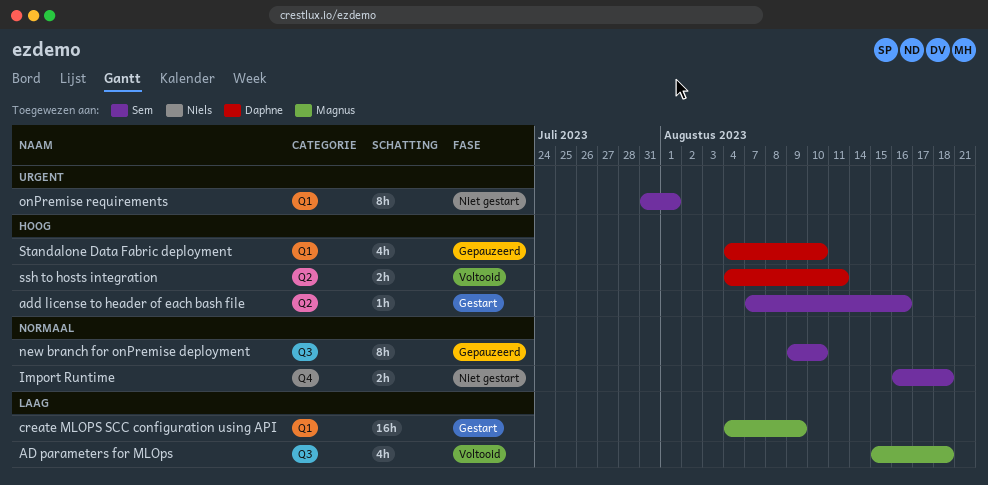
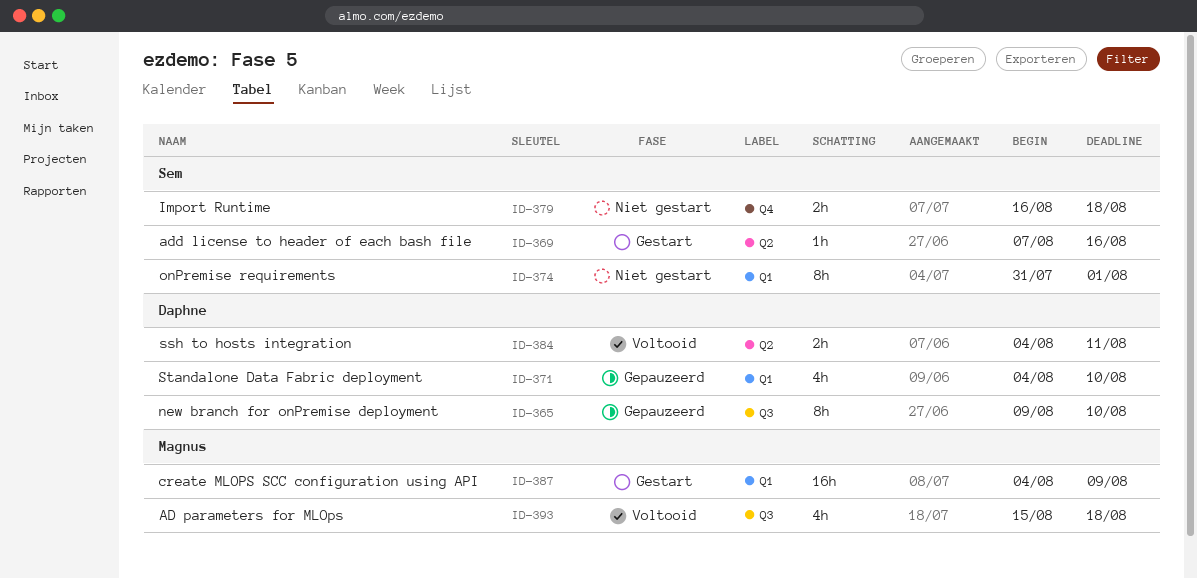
new branch for onPremise deployment, owner: Sem -> Daphne

